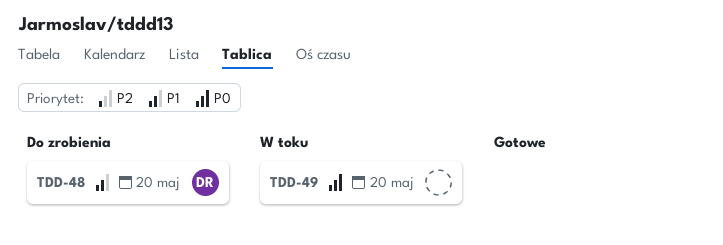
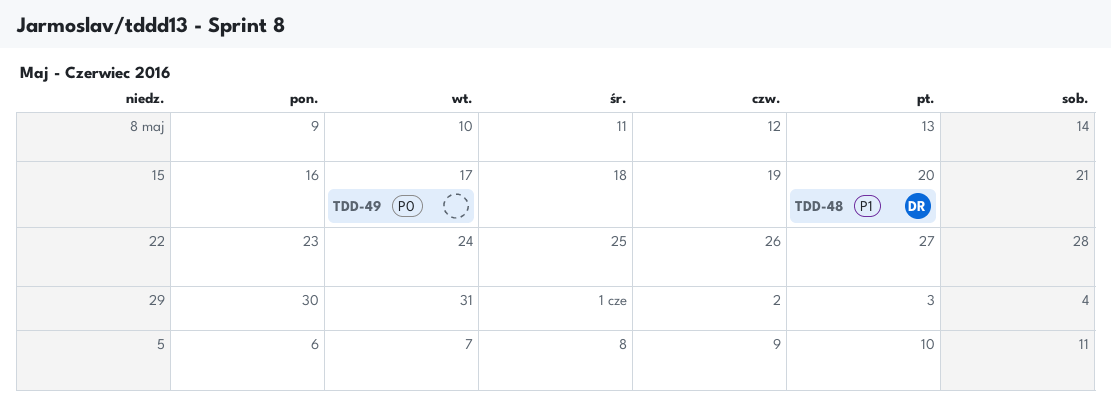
TDD-49, due: May 20 -> May 17

